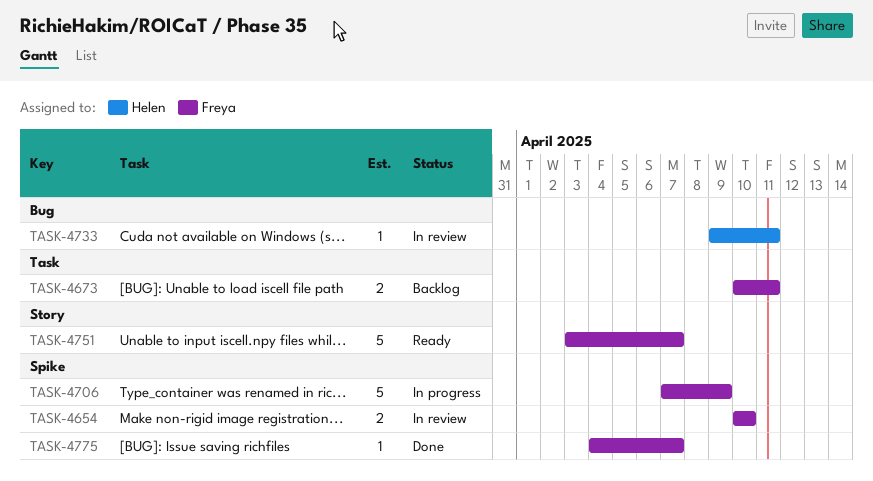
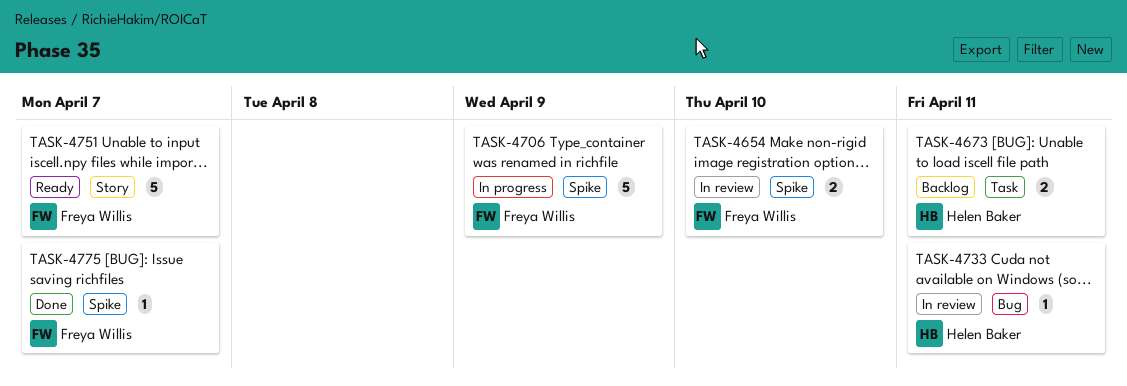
TASK-4673, owner: Freya Willis -> Helen Baker

